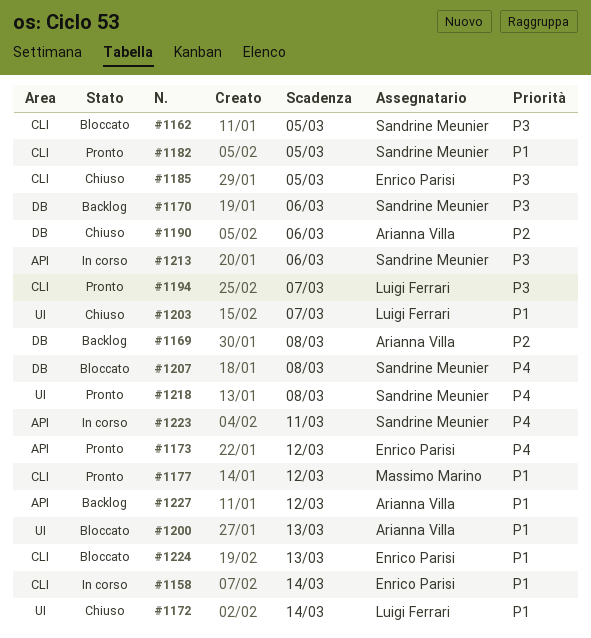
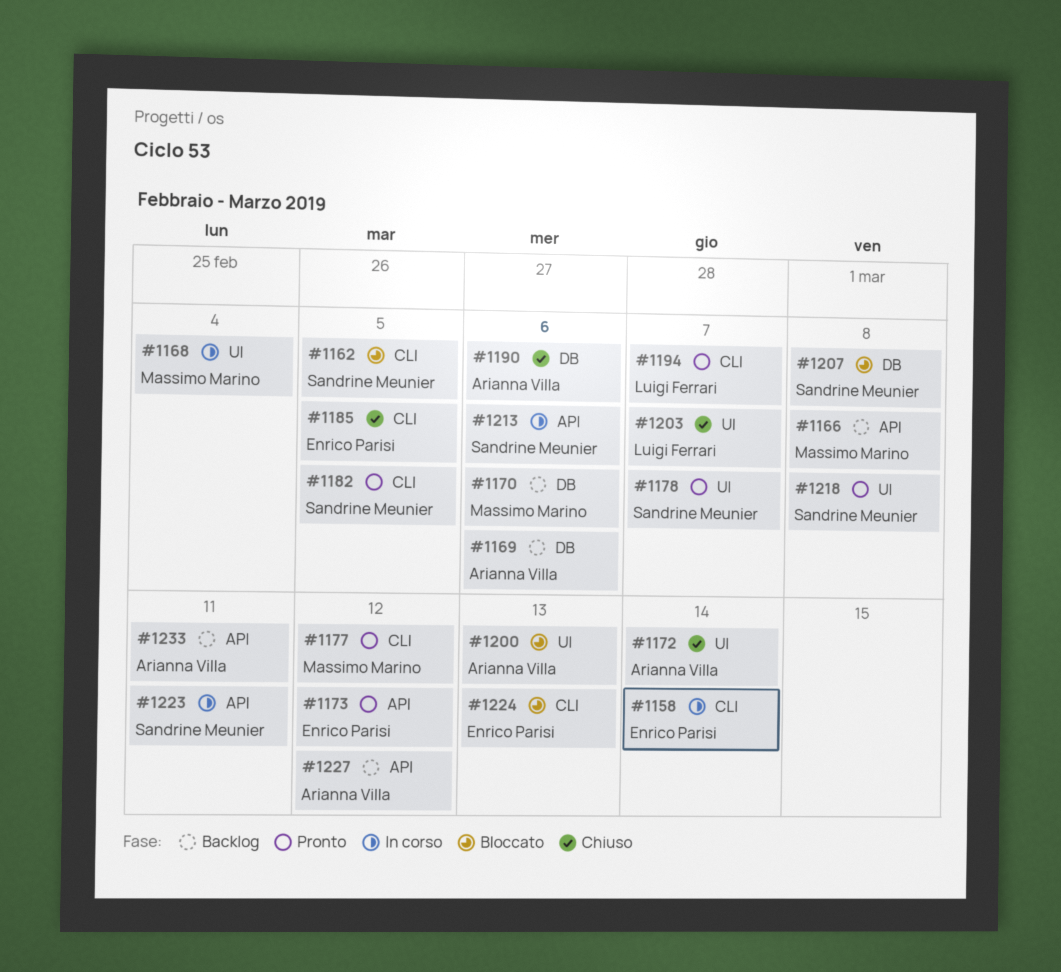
#1166: none -> present
#1168: none -> present
#1169, due: Mar 8 -> Mar 6
#1170, owner: Sandrine Meunier -> Massimo Marino
#1172, owner: Luigi Ferrari -> Arianna Villa
#1178: none -> present
#1233: none -> present

